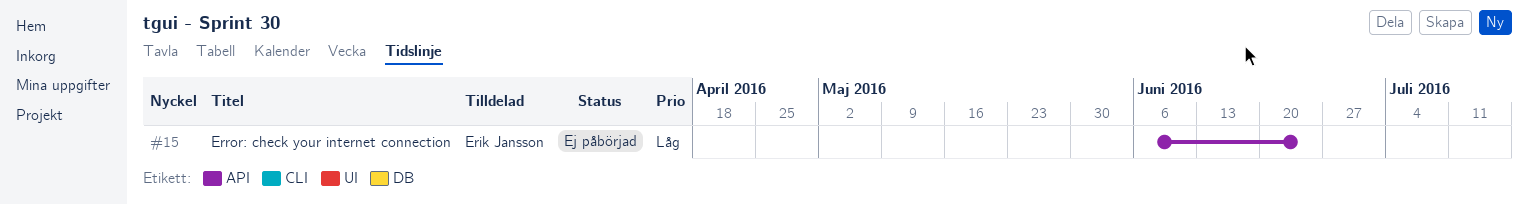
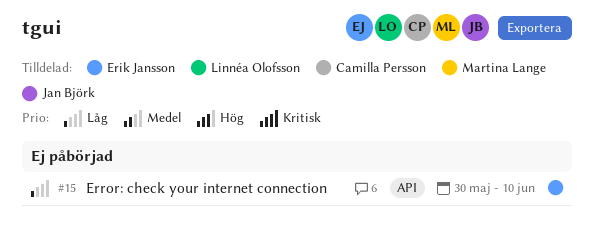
#15, start: Jun 6 -> May 30
#15, due: Jun 24 -> Jun 10

